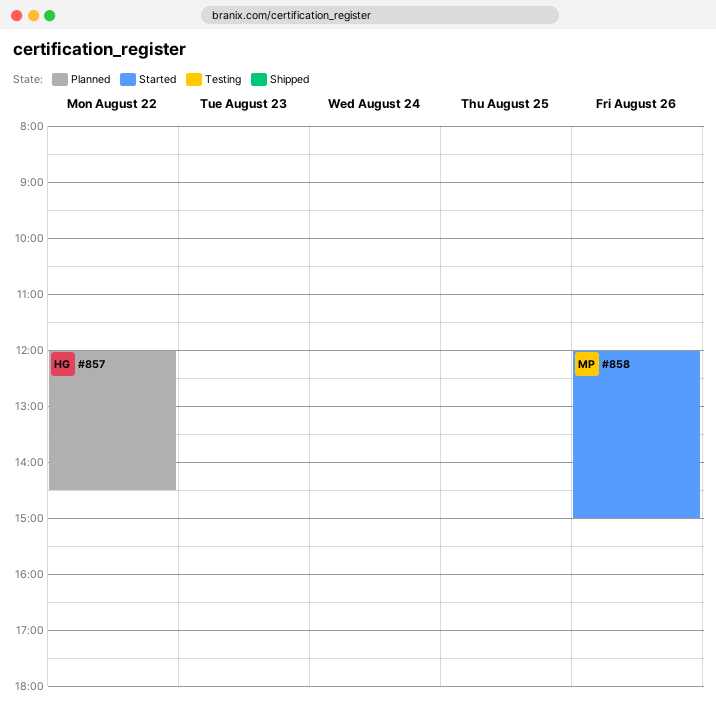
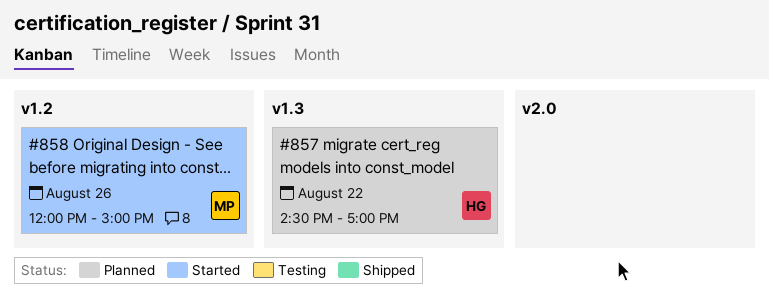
#857, begins: 12:00 -> 14:30
#857, ends: 14:30 -> 17:00

